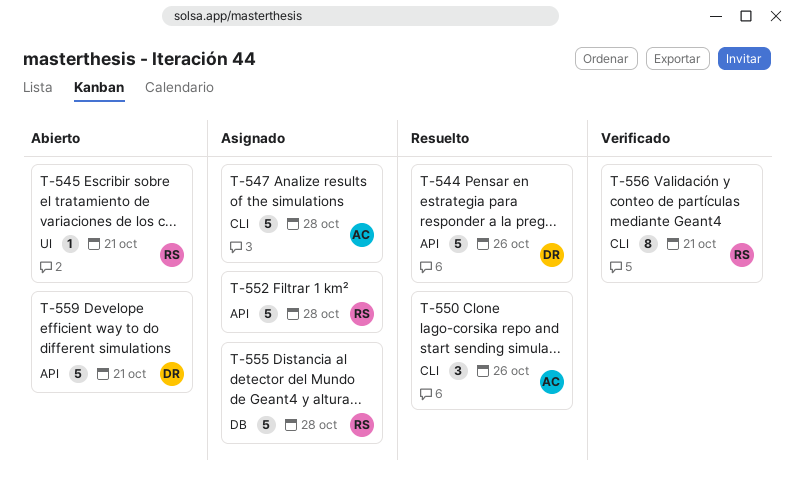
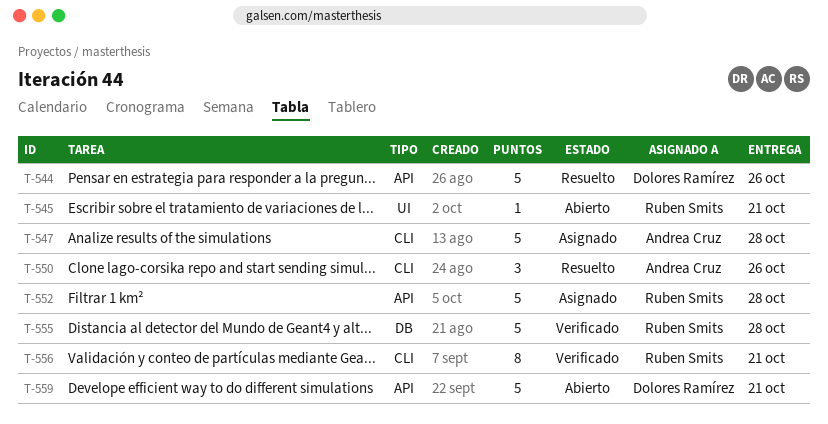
T-555, status: Asignado -> Verificado

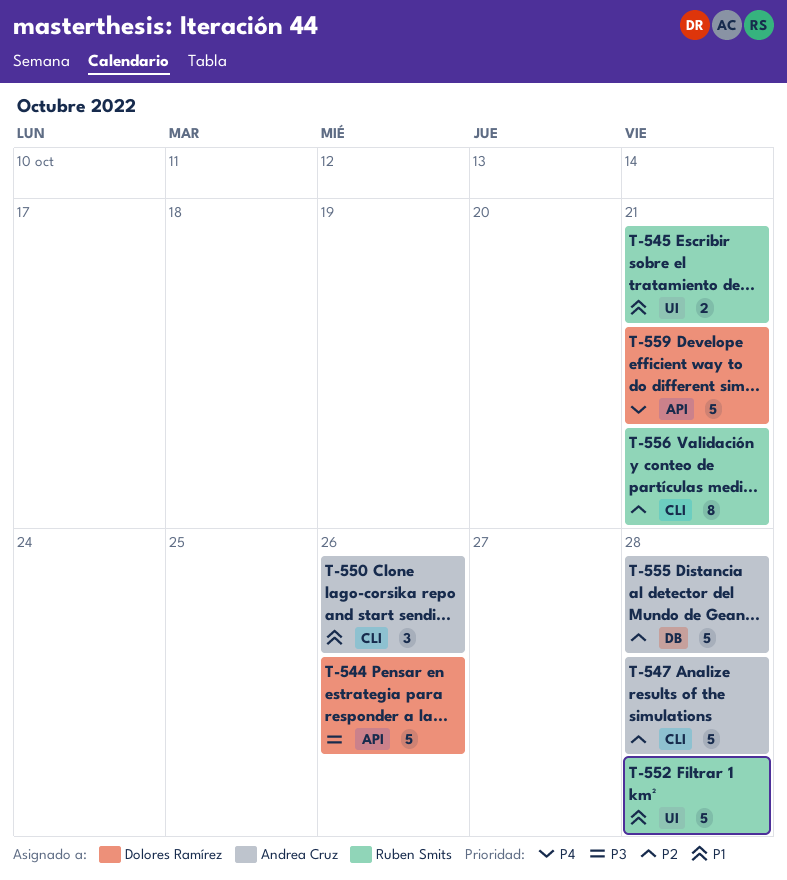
T-545, estimate: 1 -> 2
T-552, label: API -> UI
T-555, owner: Ruben Smits -> Andrea Cruz

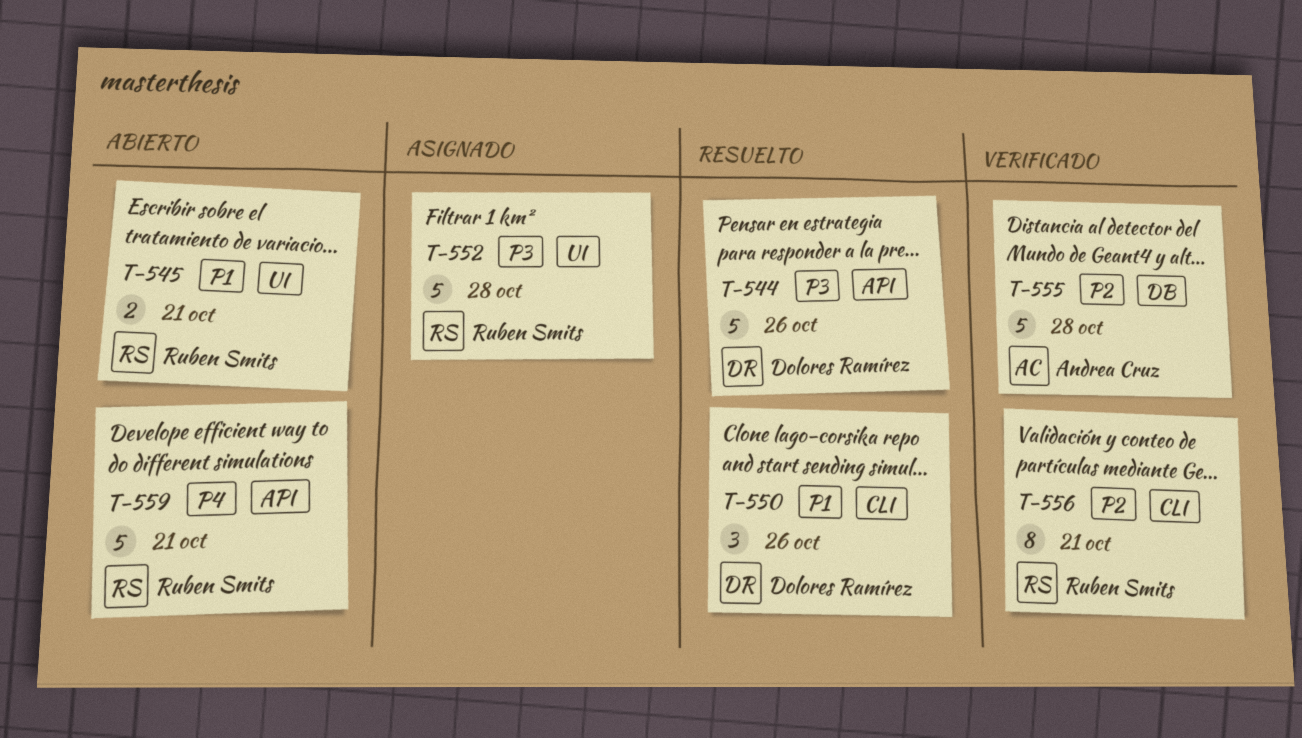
T-547: present -> none
T-550, owner: Andrea Cruz -> Dolores Ramírez
T-552, priority: P1 -> P3
T-559, owner: Dolores Ramírez -> Ruben Smits

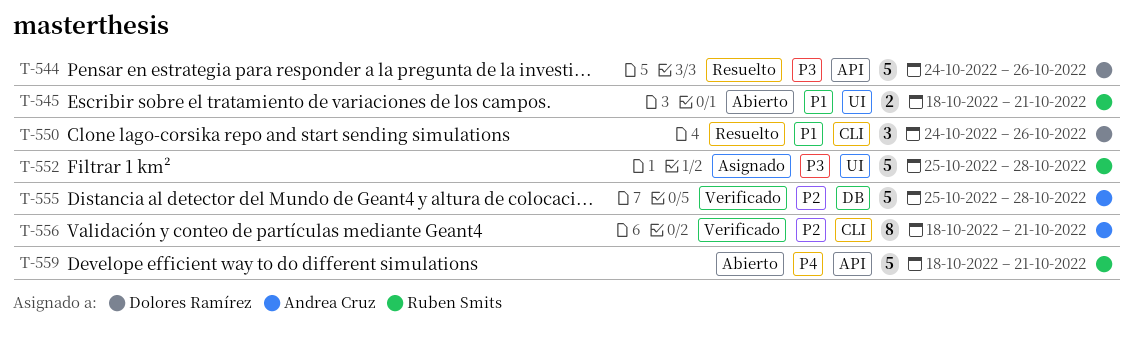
T-556, owner: Ruben Smits -> Andrea Cruz

